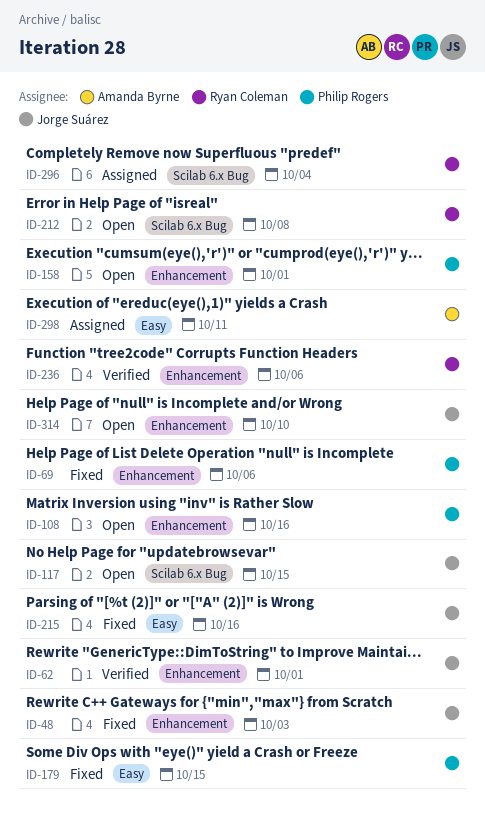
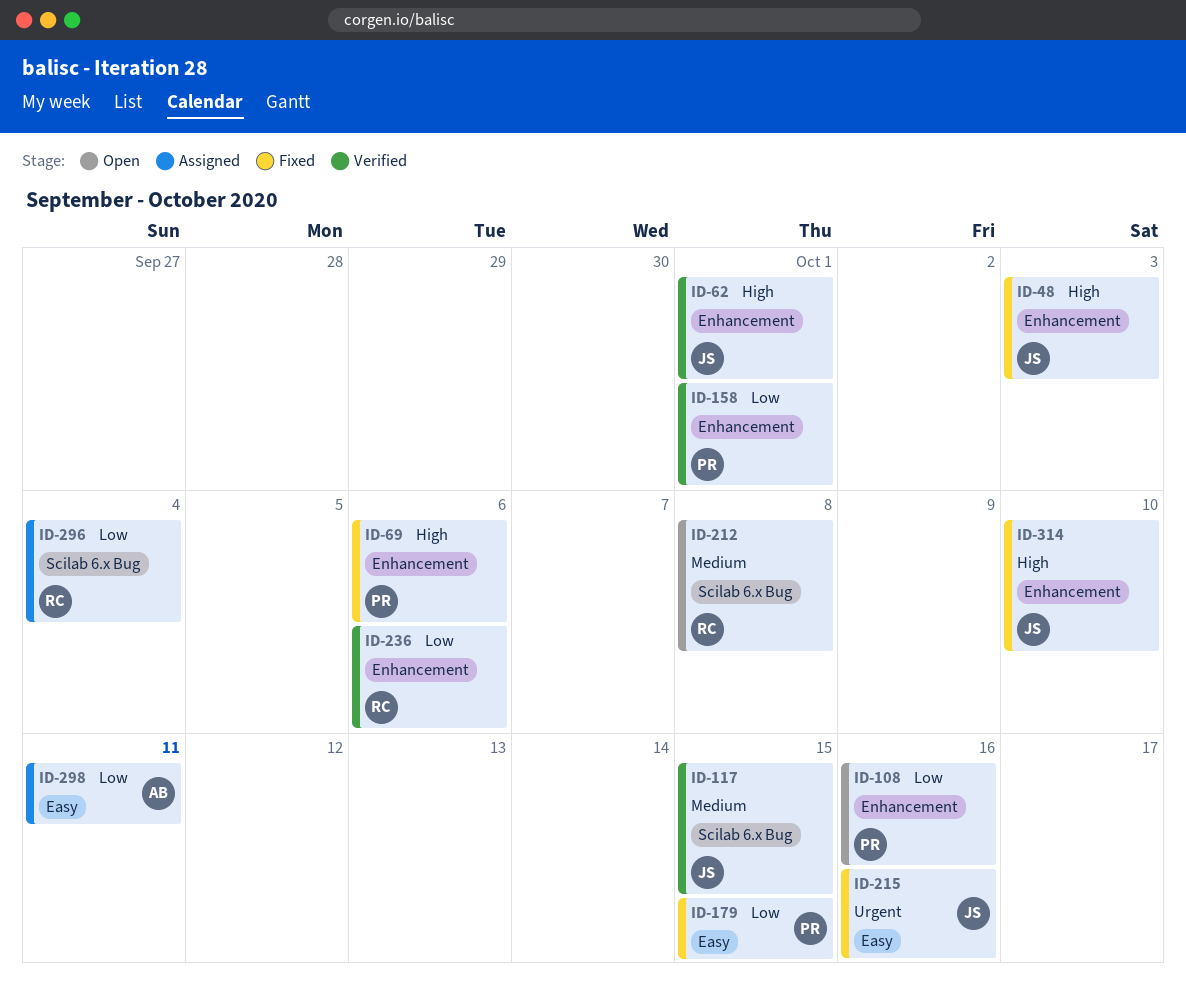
ID-117, status: Open -> Verified
ID-158, status: Open -> Verified
ID-314, status: Open -> Fixed

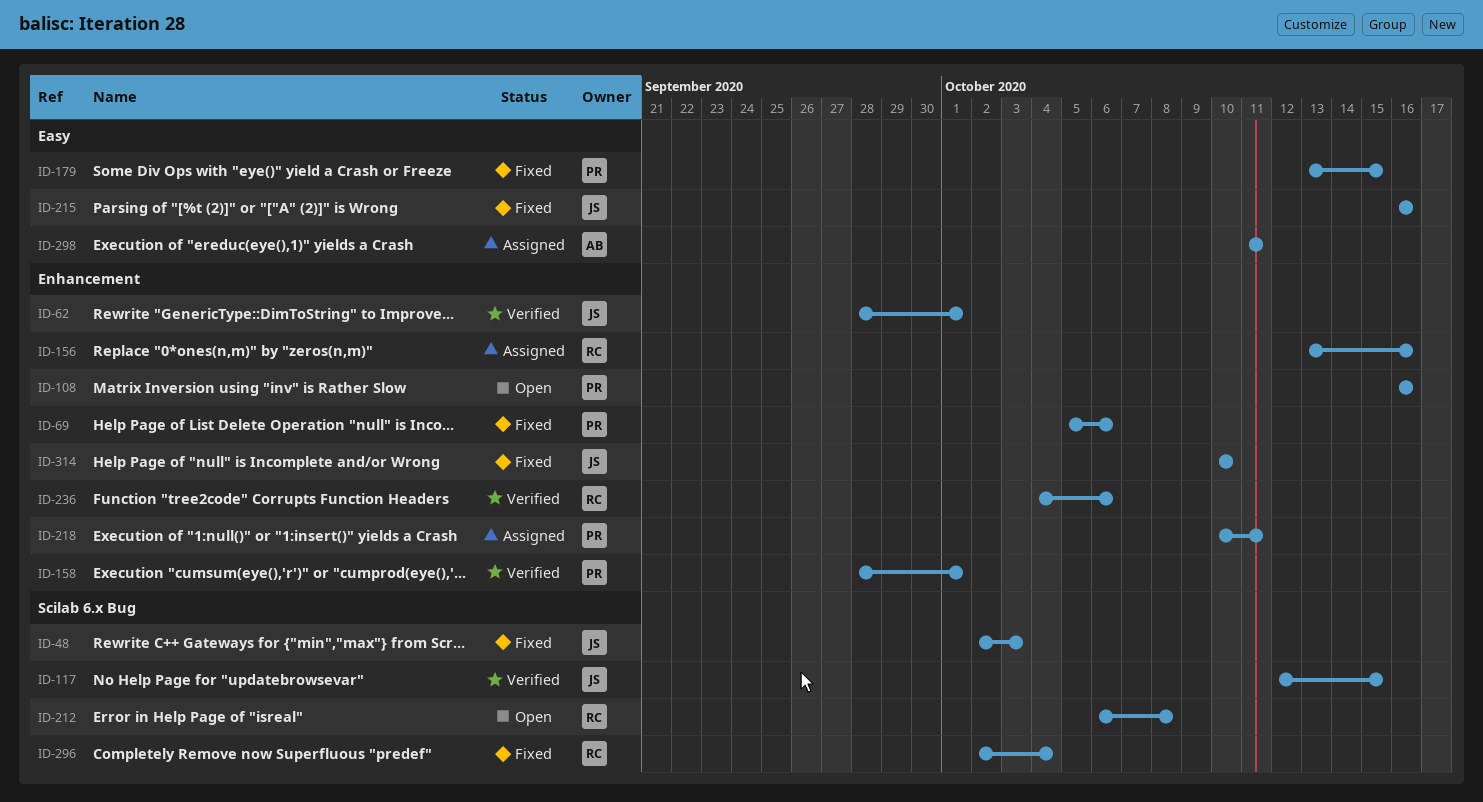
ID-48, label: Enhancement -> Scilab 6.x Bug
ID-156: none -> present
ID-218: none -> present
ID-296, status: Assigned -> Fixed

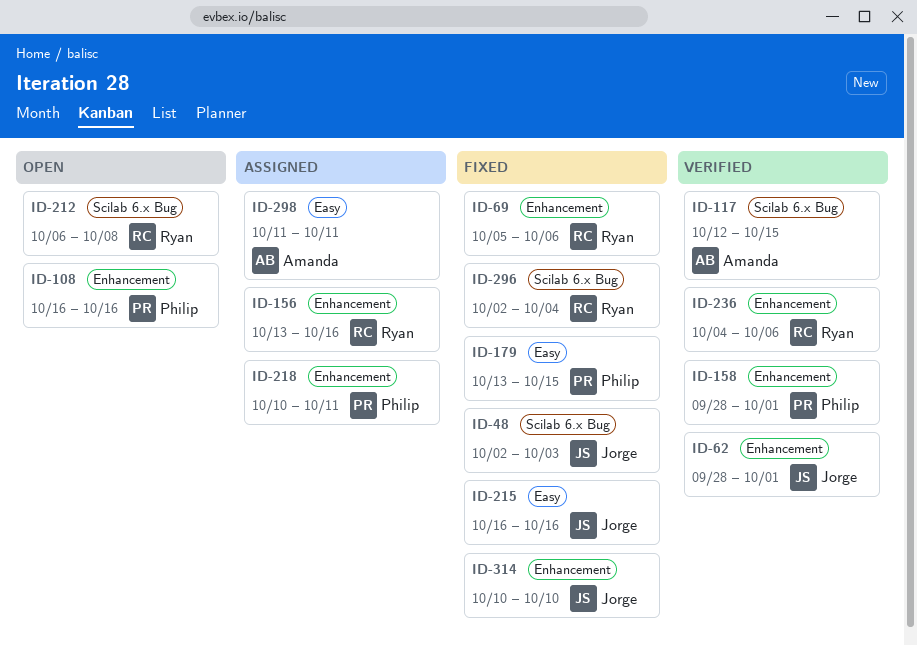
ID-69, owner: Philip -> Ryan
ID-117, owner: Jorge -> Amanda

